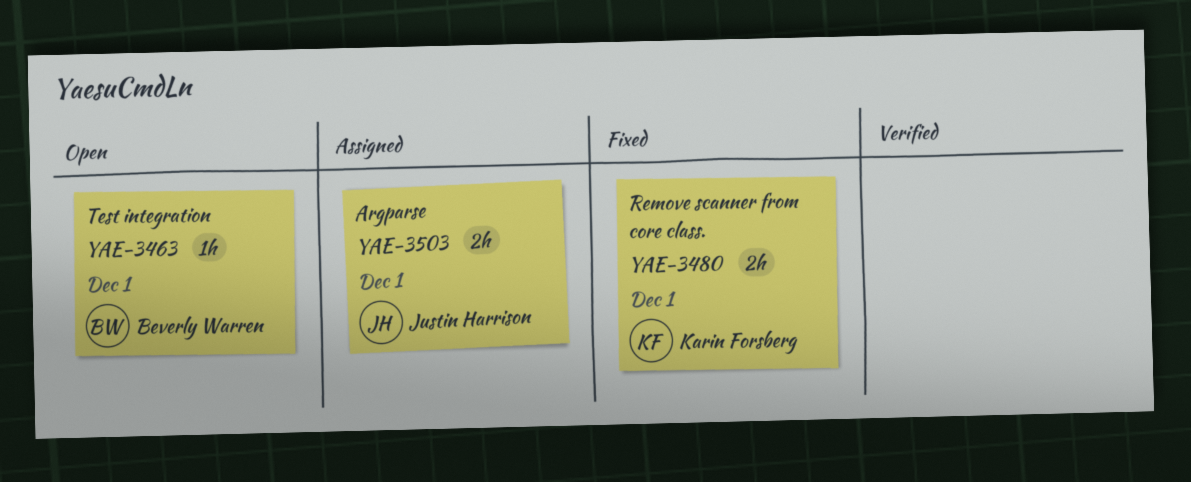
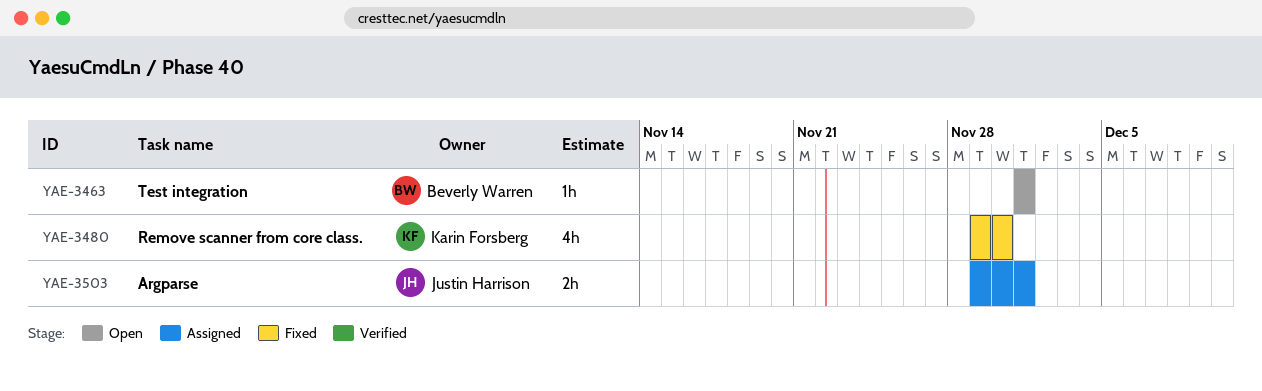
YAE-3480, estimate: 2h -> 4h
YAE-3480, due: Dec 1 -> Nov 30

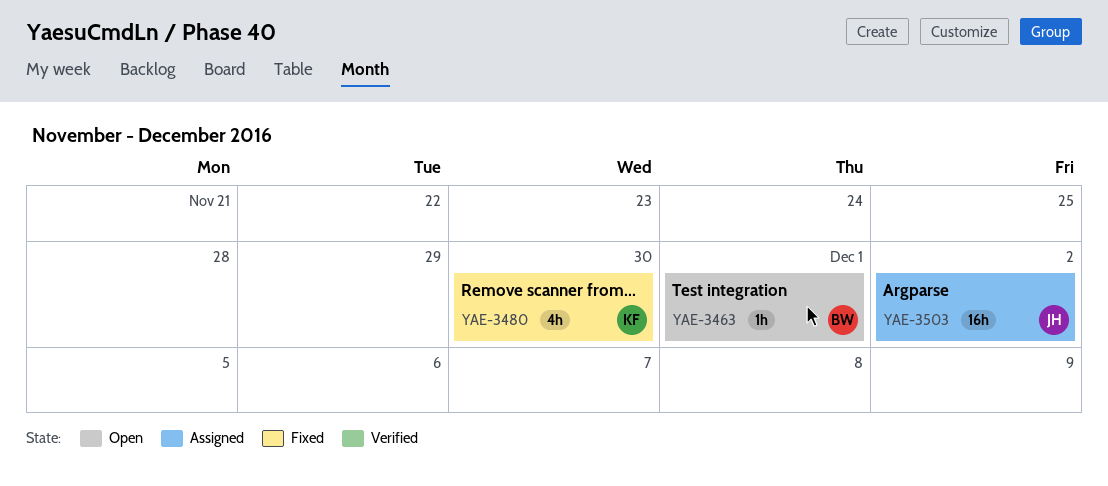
YAE-3503, estimate: 2h -> 16h
YAE-3503, due: Dec 1 -> Dec 2

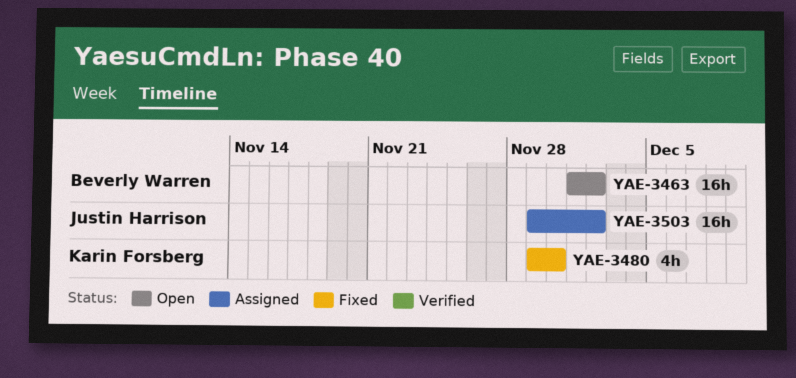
YAE-3463, estimate: 1h -> 16h
YAE-3463, due: Dec 1 -> Dec 2

